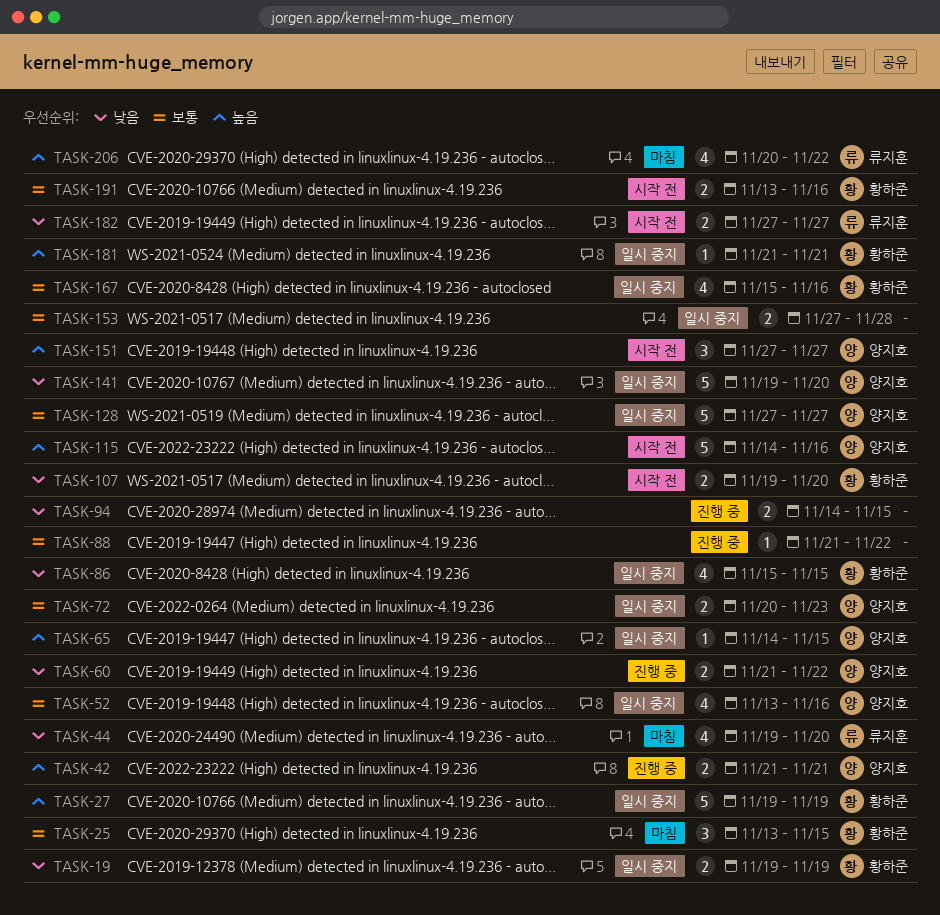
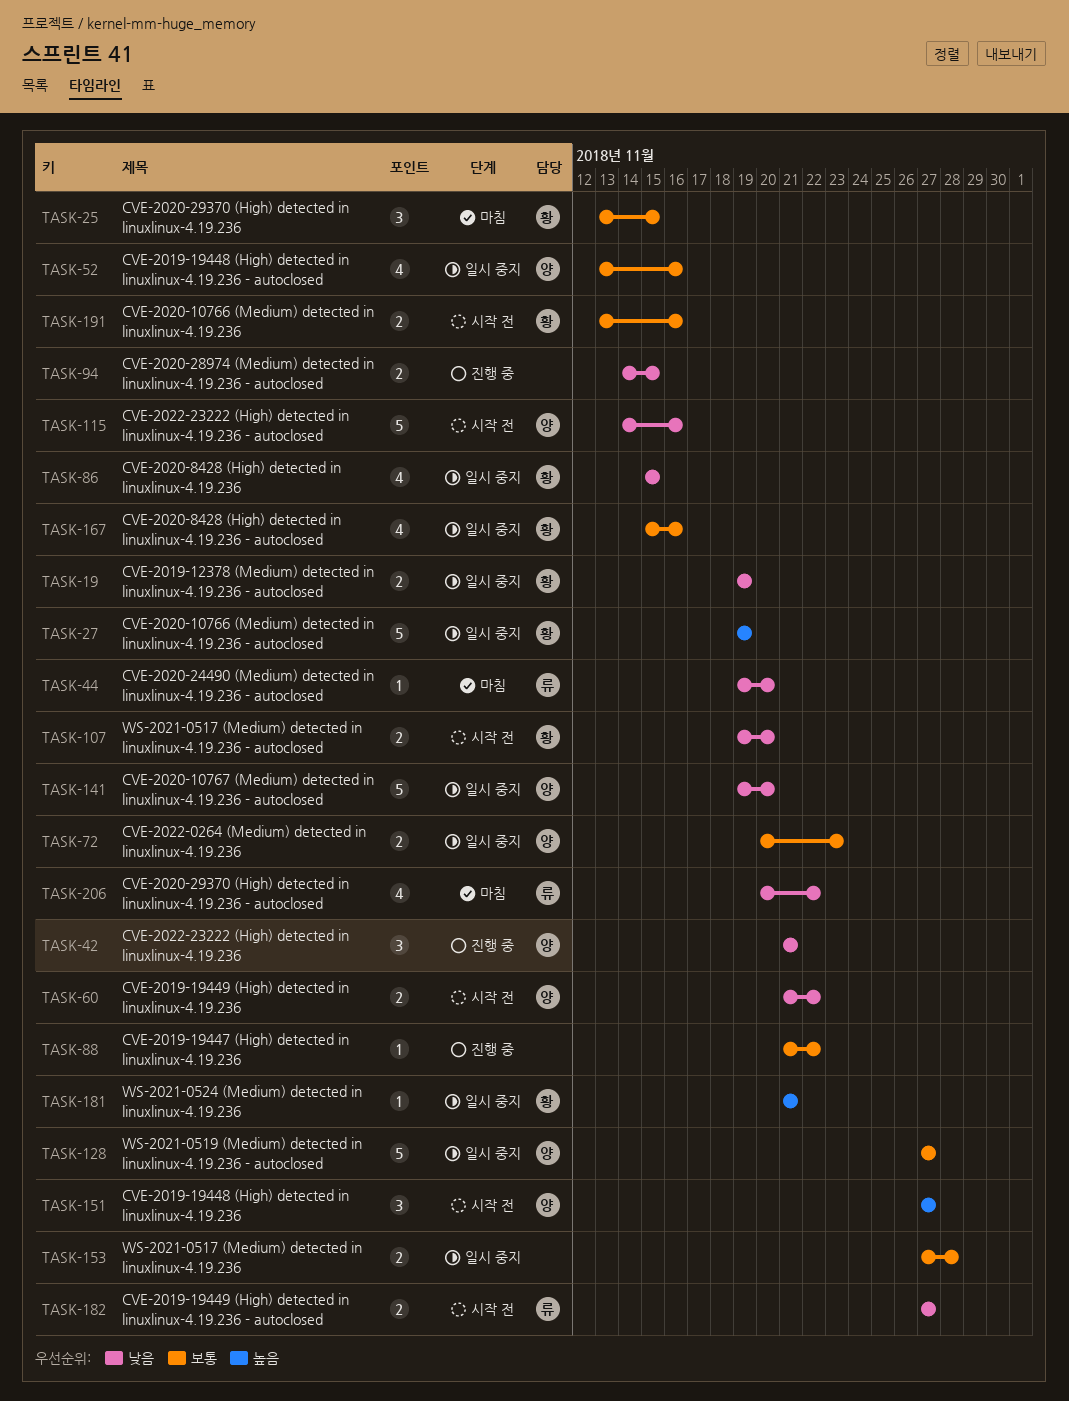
TASK-42, priority: 높음 -> 낮음
TASK-42, estimate: 2 -> 3
TASK-44, estimate: 4 -> 1
TASK-60, status: 진행 중 -> 시작 전
TASK-65: present -> none
TASK-115, priority: 높음 -> 낮음
TASK-206, priority: 높음 -> 낮음

